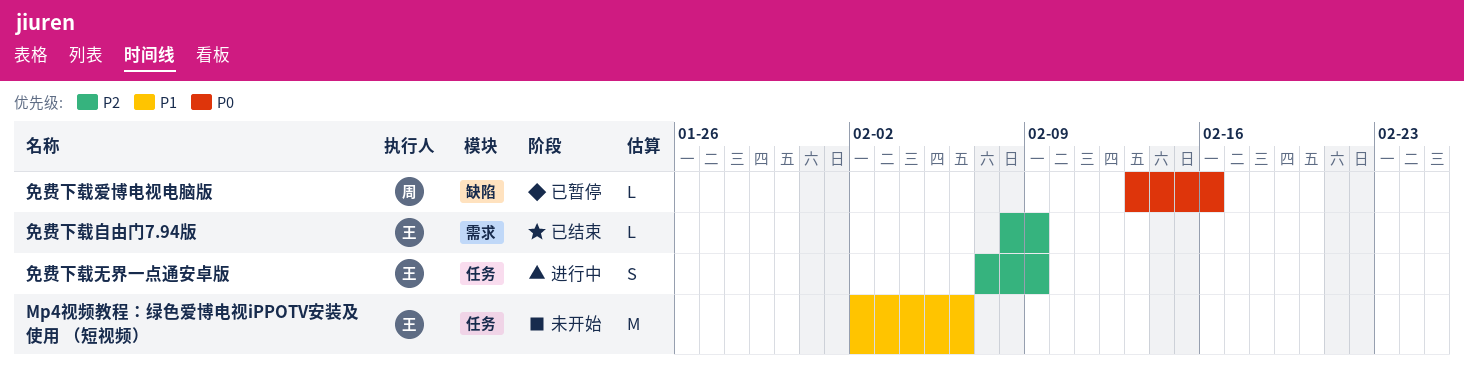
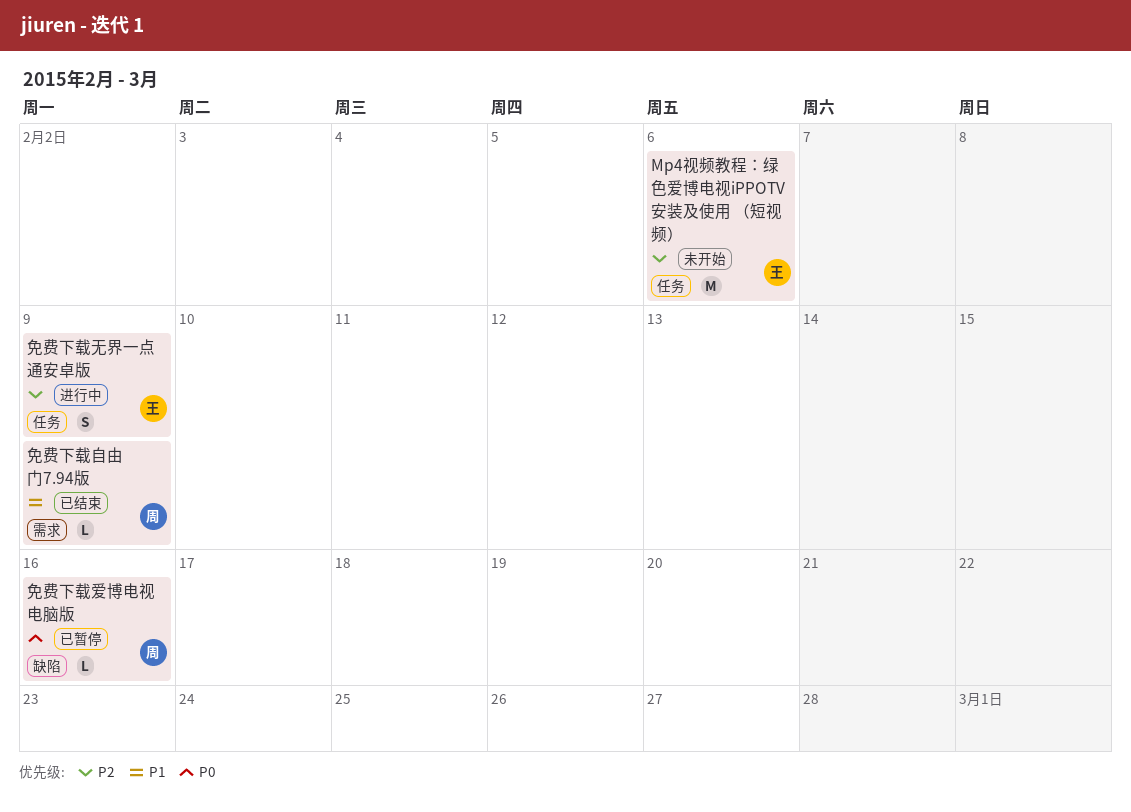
Mp4视频教程：绿色爱博电视iPPOTV安装及使用 （短视频）, priority: P1 -> P2
免费下载自由门7.94版, owner: 王 -> 周
免费下载自由门7.94版, priority: P2 -> P1

